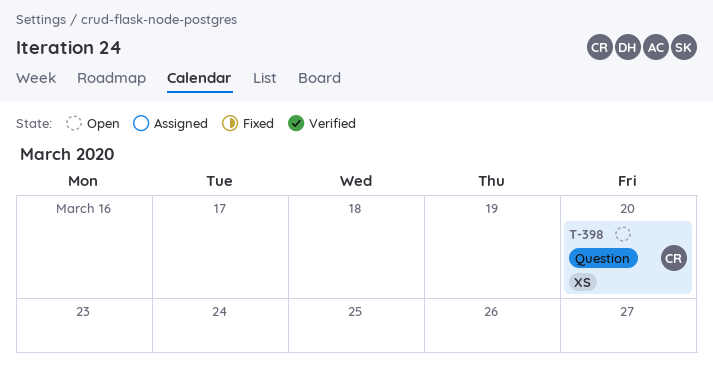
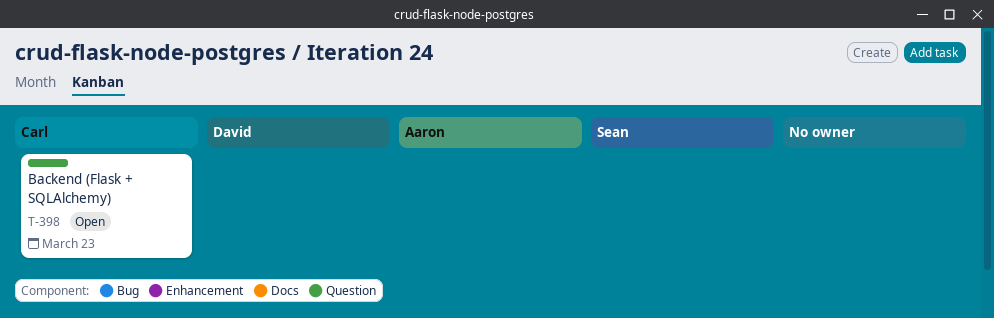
T-398, due: Mar 20 -> Mar 23

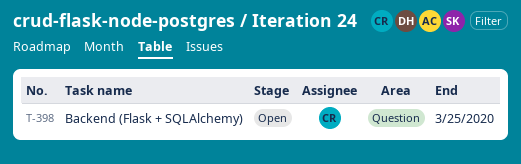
T-398, due: Mar 23 -> Mar 25

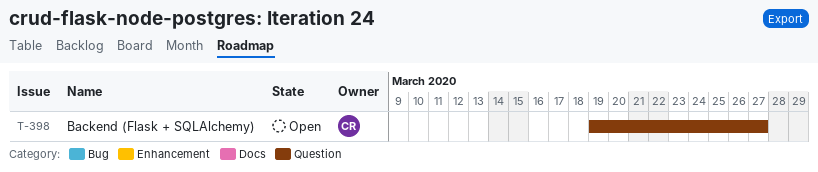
T-398, due: Mar 25 -> Mar 27

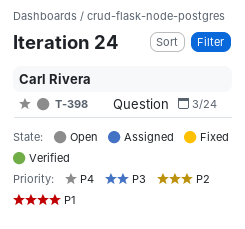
T-398, due: Mar 27 -> Mar 24

